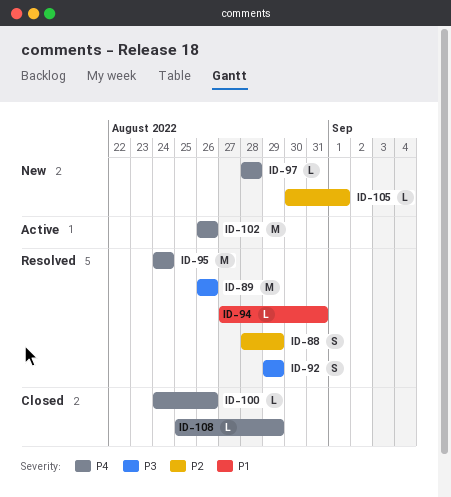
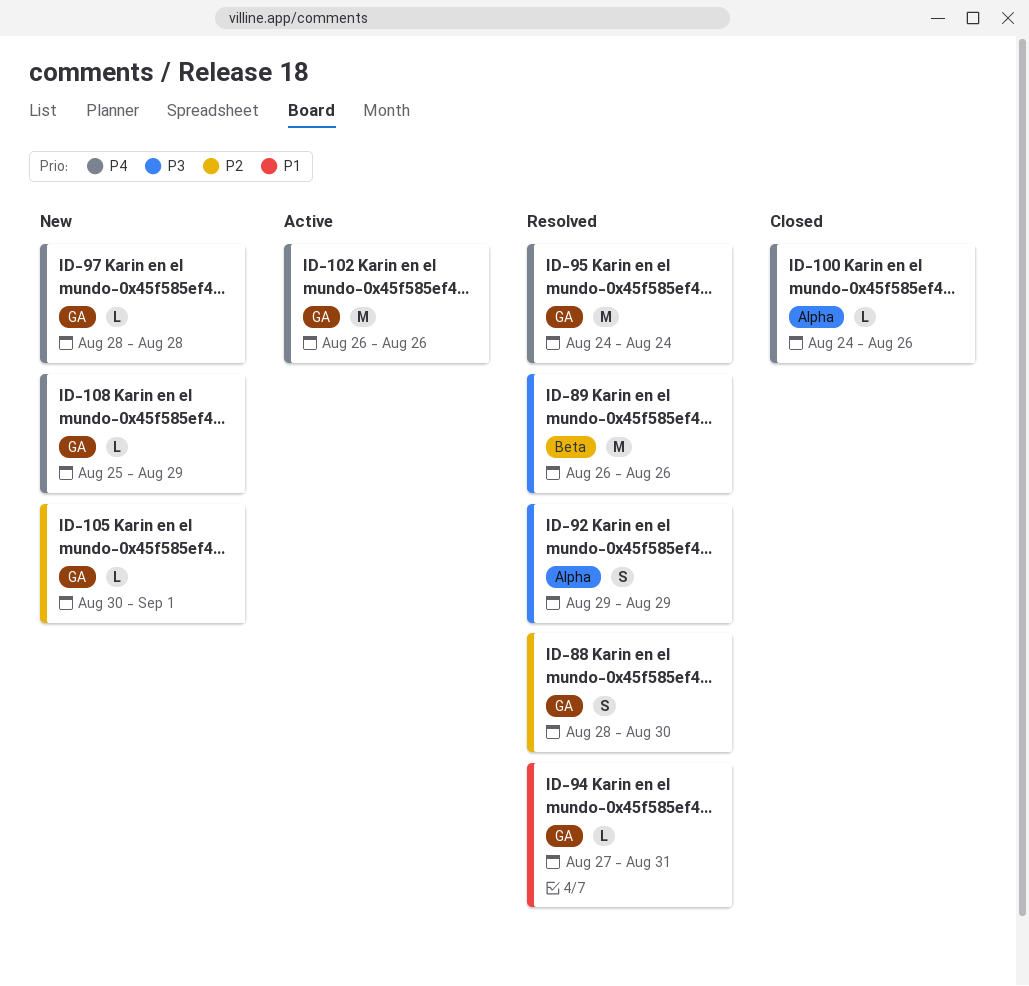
ID-88, due: Aug 29 -> Aug 30
ID-108, status: Closed -> New

